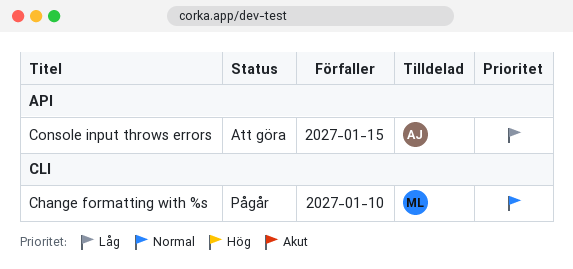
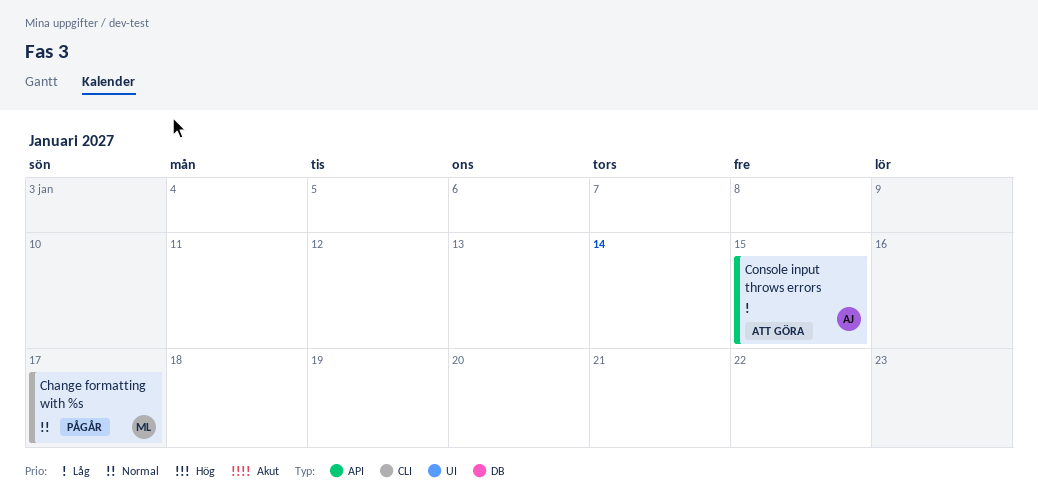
Change formatting with %s, due: Jan 10 -> Jan 17

